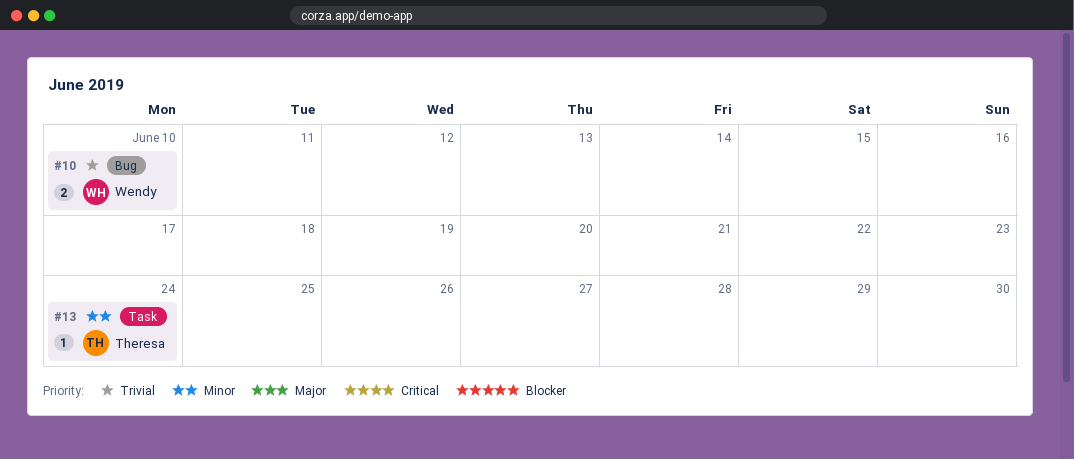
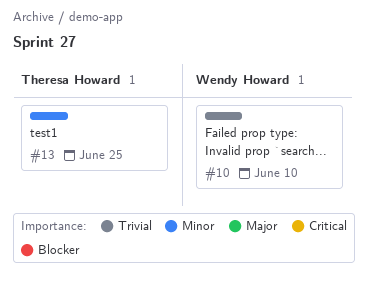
#13, due: Jun 24 -> Jun 25

